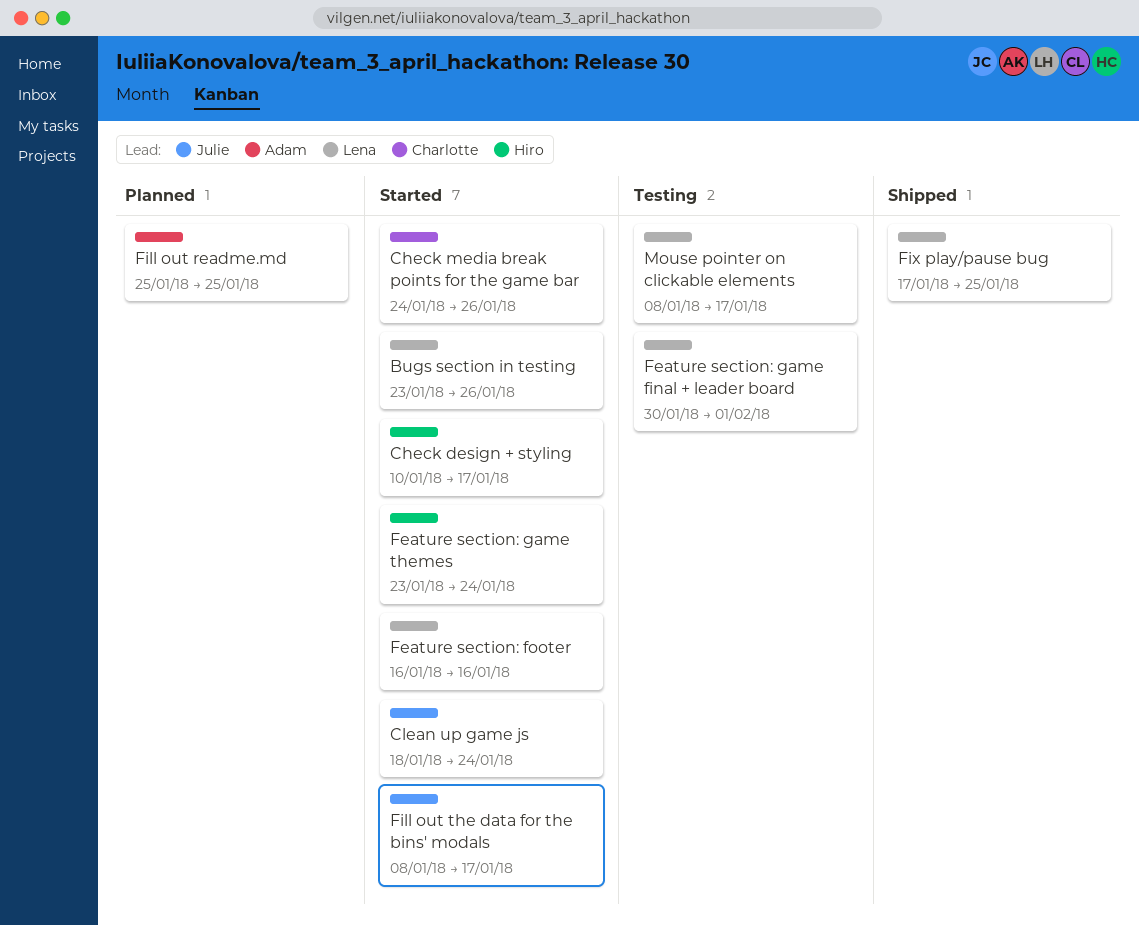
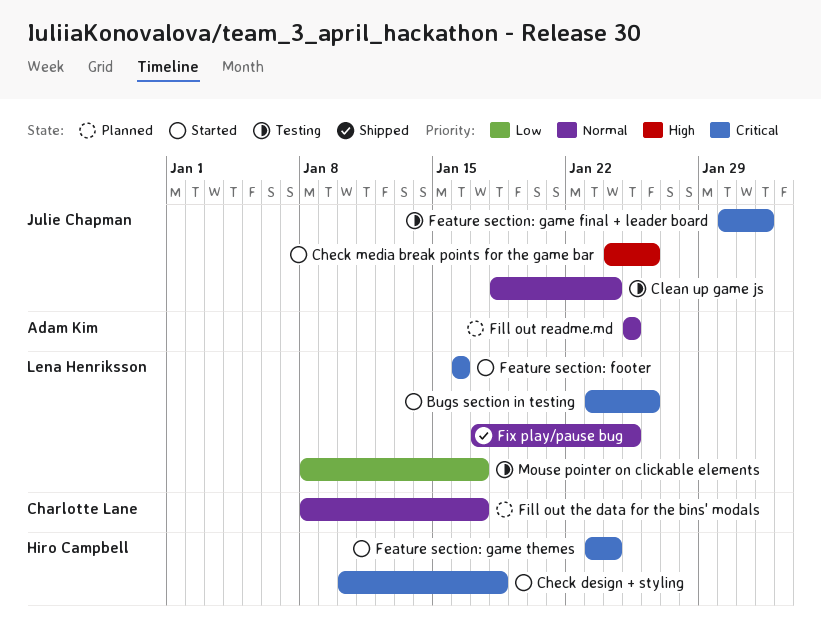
Check design + styling, due: Jan 17 -> Jan 18
Check media break points for the game bar, owner: Charlotte Lane -> Julie Chapman
Clean up game js, status: Started -> Testing
Feature section: game final + leader board, owner: Lena Henriksson -> Julie Chapman
Fill out the data for the bins' modals, status: Started -> Planned
Fill out the data for the bins' modals, owner: Julie Chapman -> Charlotte Lane

